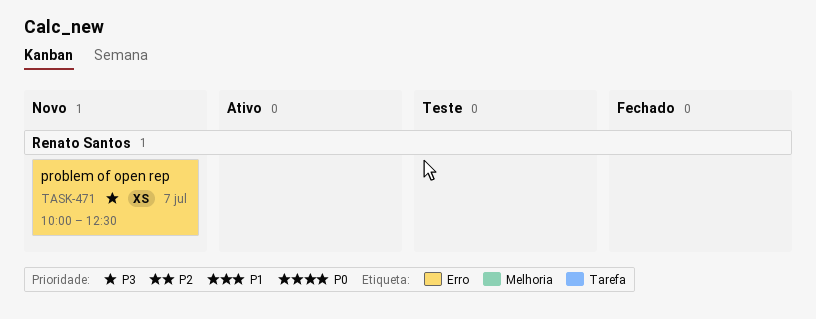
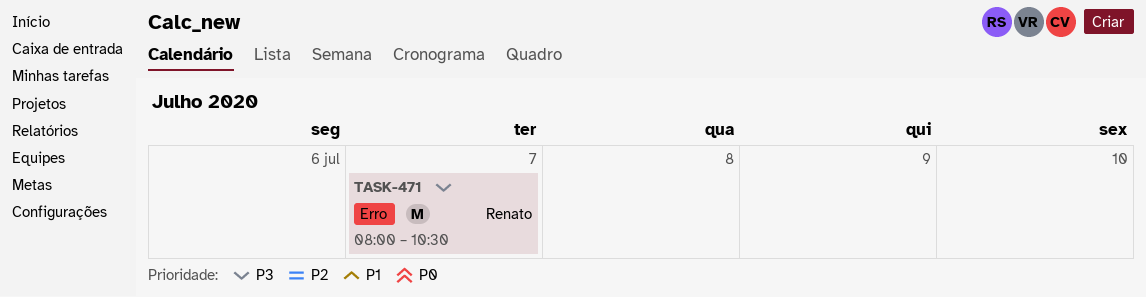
TASK-471, estimate: XS -> M
TASK-471, begins: 10:00 -> 08:00
TASK-471, ends: 12:30 -> 10:30

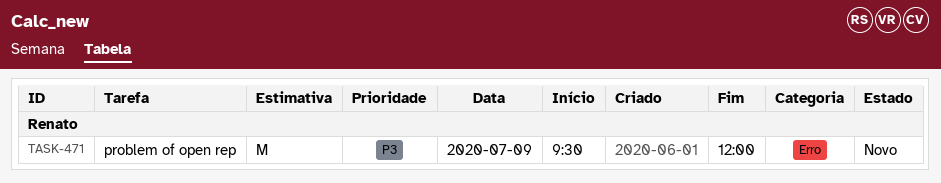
TASK-471, day: Jul 7 -> Jul 9
TASK-471, begins: 08:00 -> 09:30
TASK-471, ends: 10:30 -> 12:00

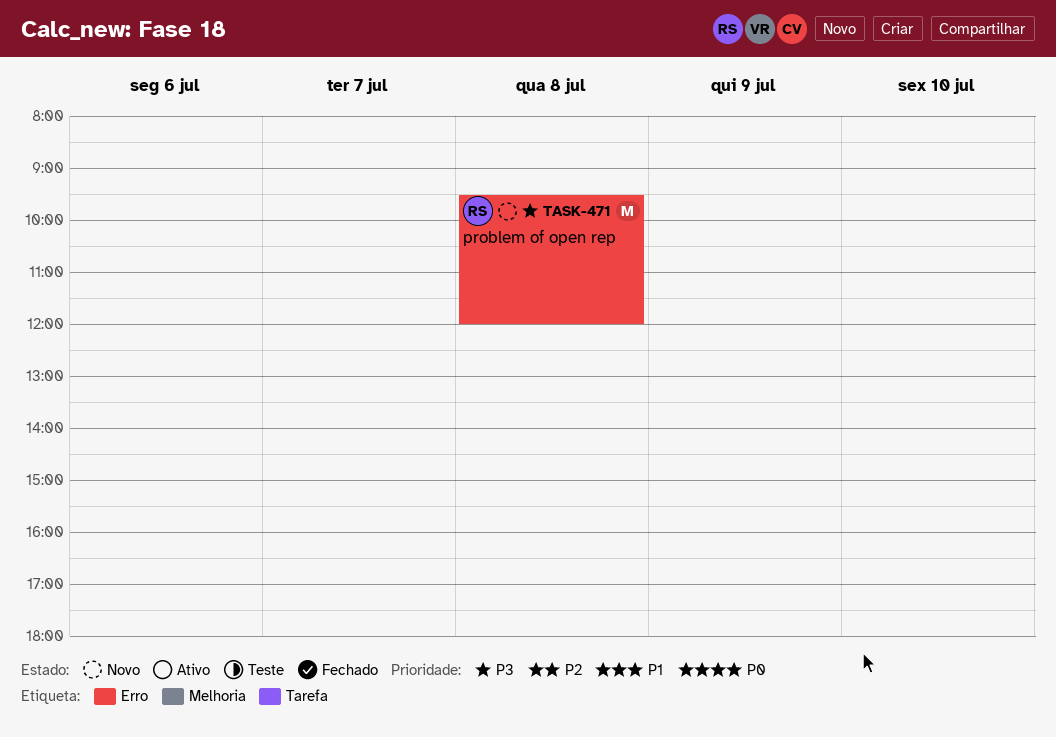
TASK-471, day: Jul 9 -> Jul 8

